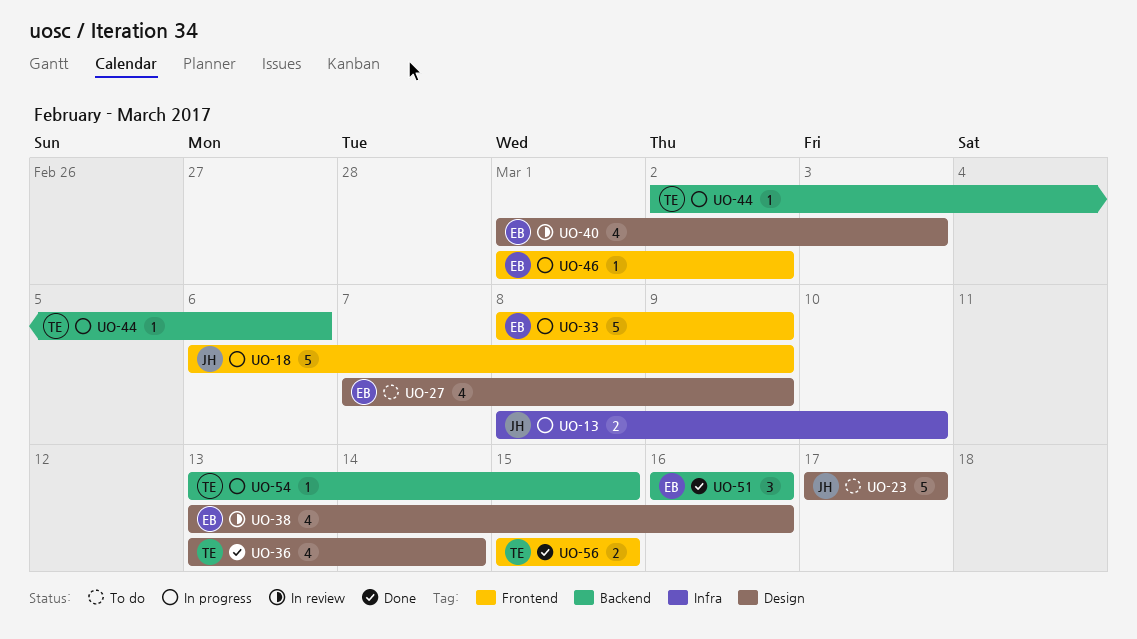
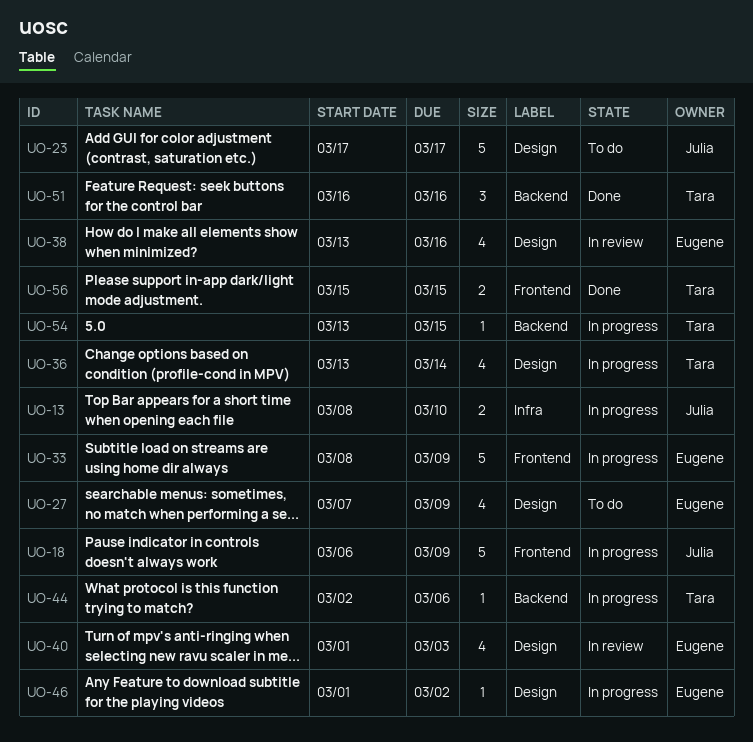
UO-36, status: Done -> In progress
UO-46, label: Frontend -> Design
UO-51, owner: Eugene -> Tara

